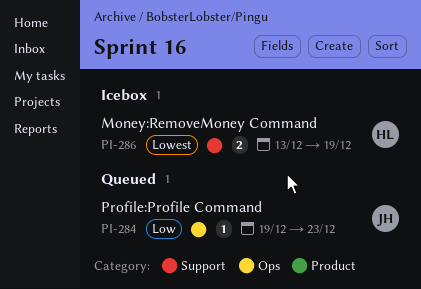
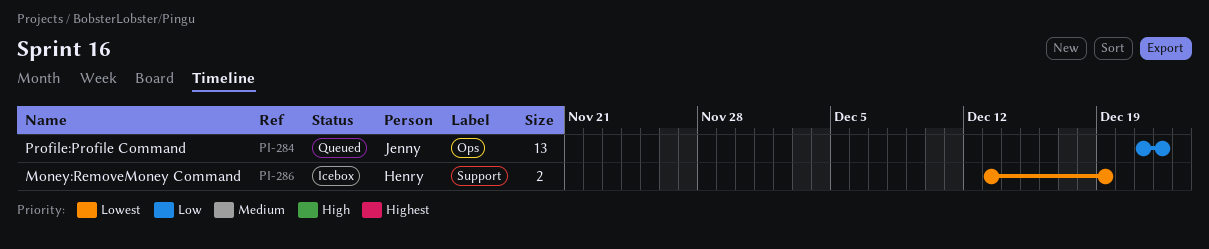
PI-284, estimate: 1 -> 13
PI-284, start: Dec 19 -> Dec 21
PI-284, due: Dec 23 -> Dec 22

